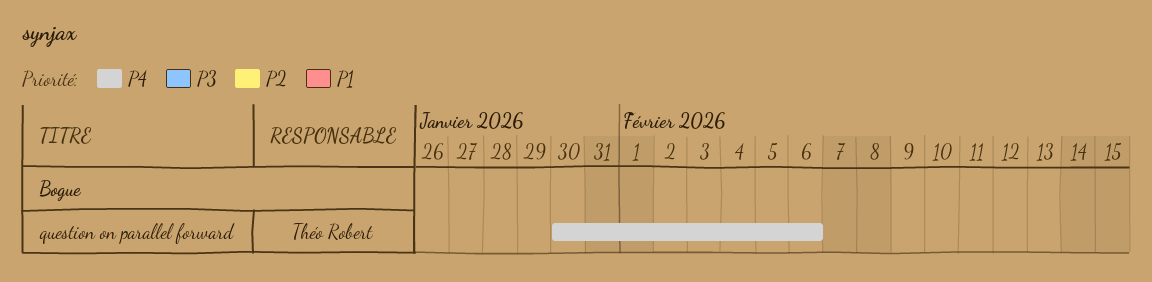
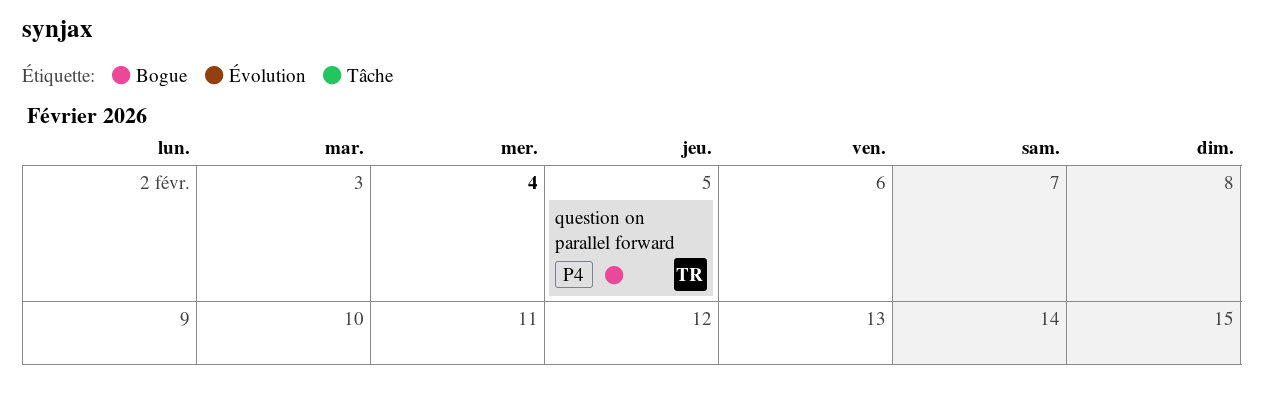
question on parallel forward, due: Feb 6 -> Feb 5

